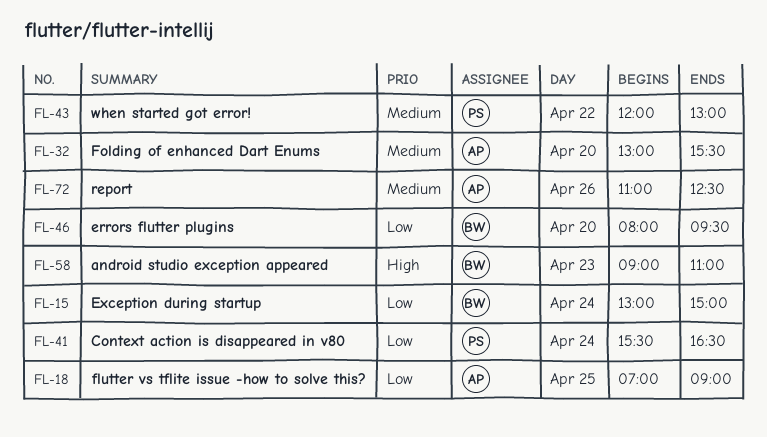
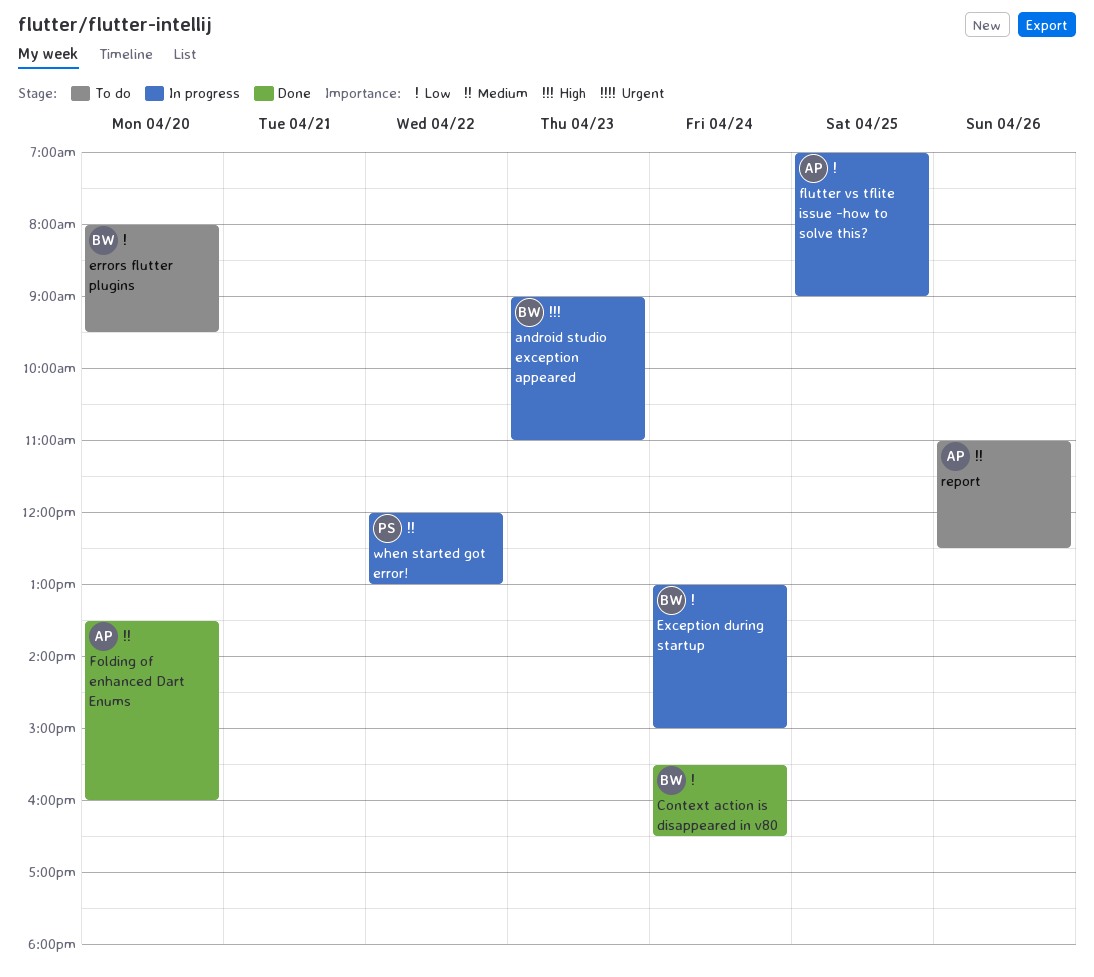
Context action is disappeared in v80, owner: PS -> BW
Folding of enhanced Dart Enums, begins: 13:00 -> 13:30
Folding of enhanced Dart Enums, ends: 15:30 -> 16:00

